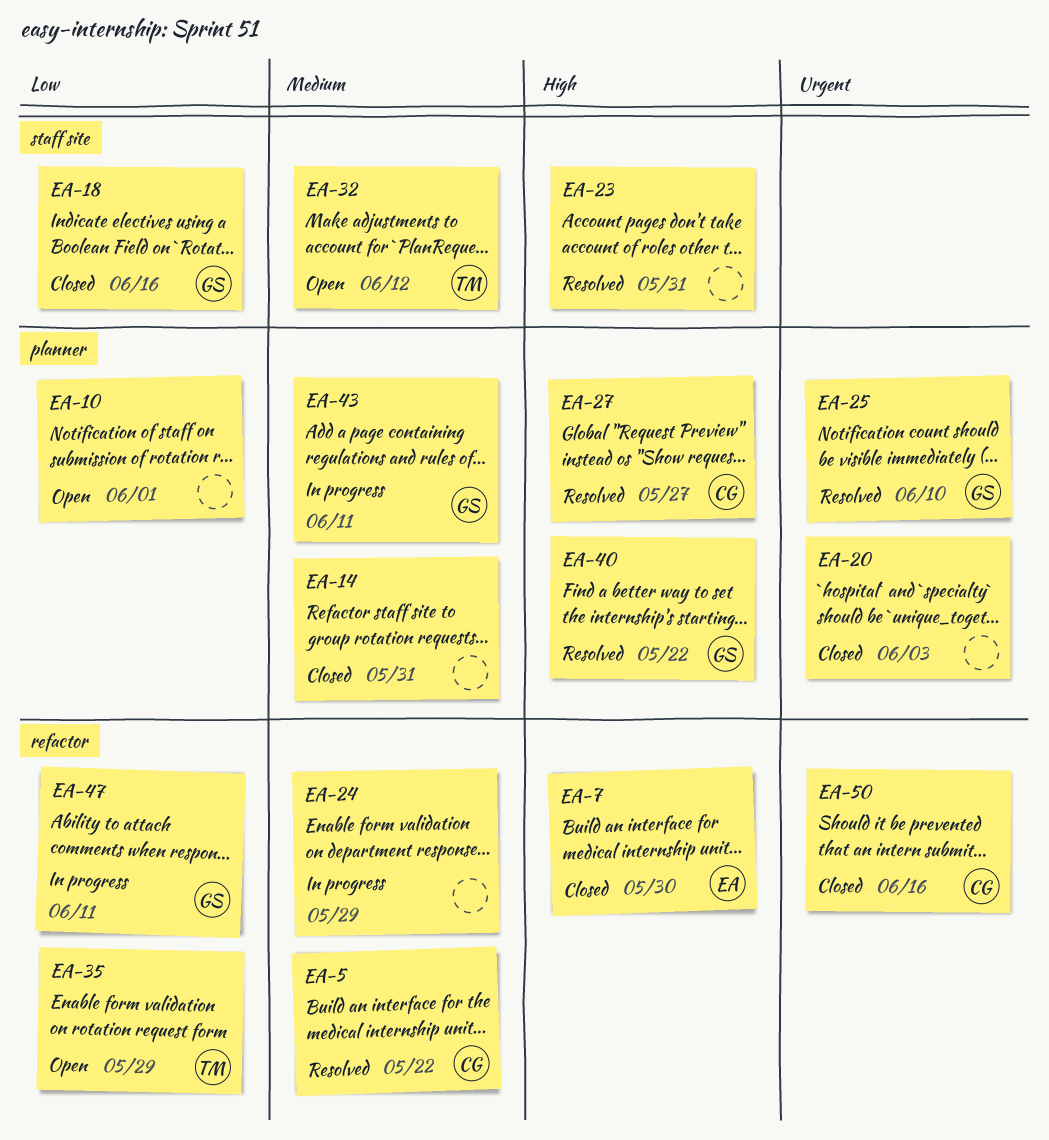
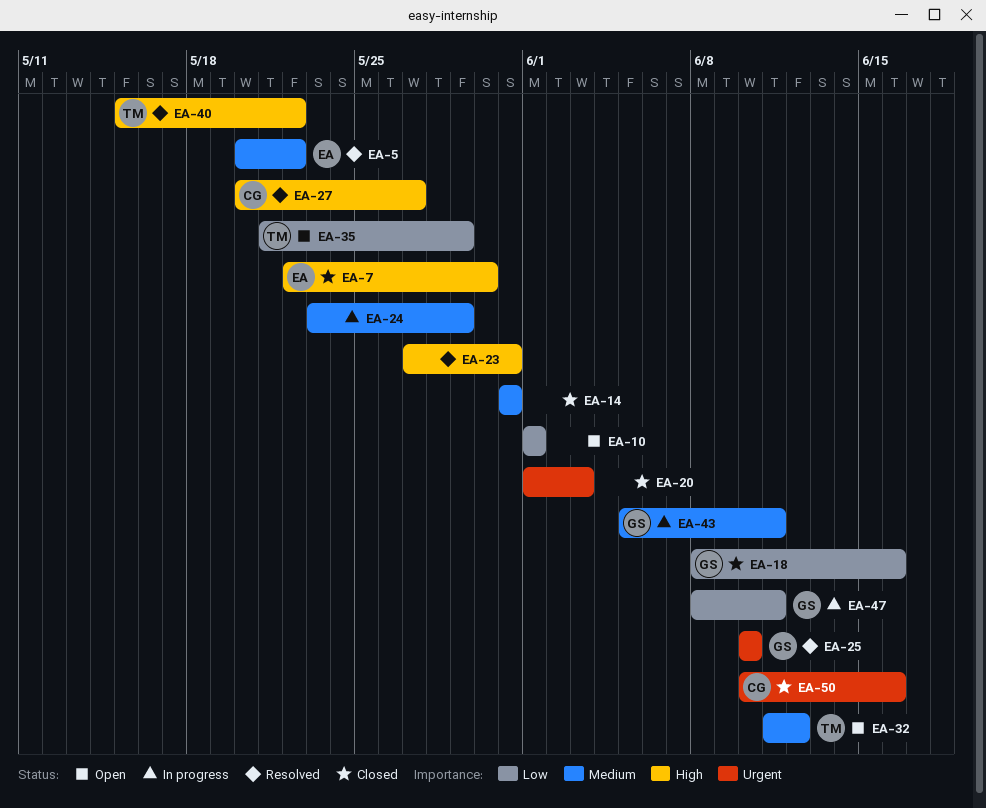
EA-5, owner: CG -> EA
EA-40, owner: GS -> TM

